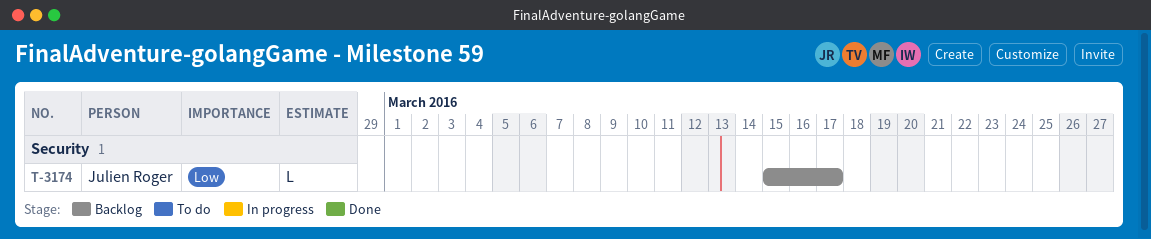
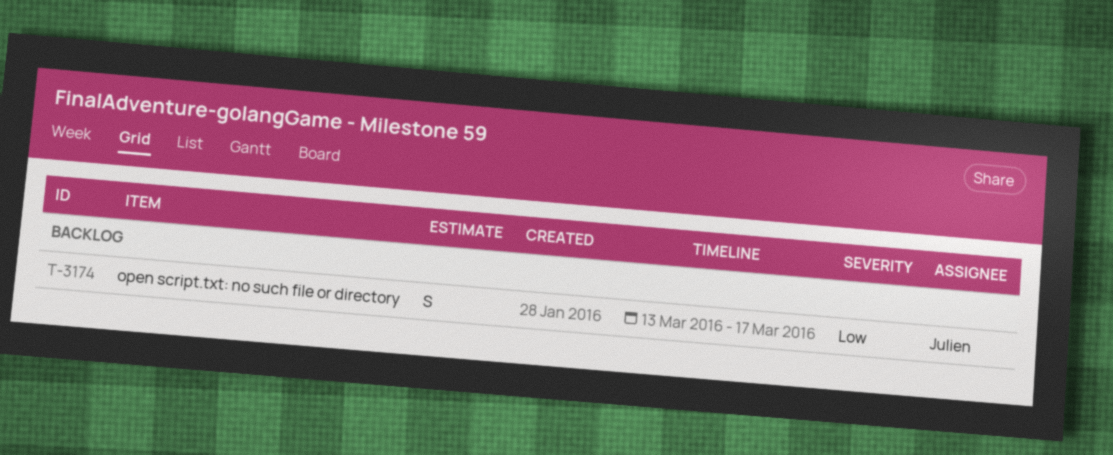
T-3174, estimate: L -> S
T-3174, start: Mar 15 -> Mar 13

